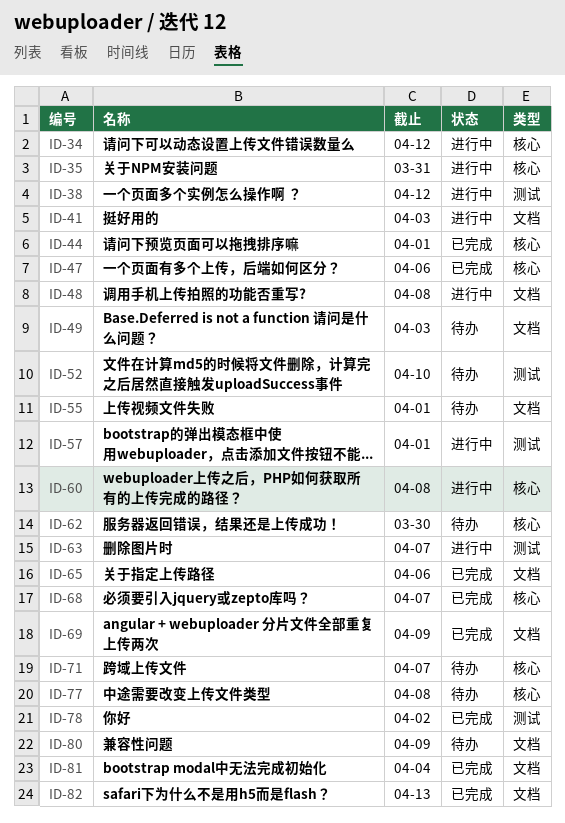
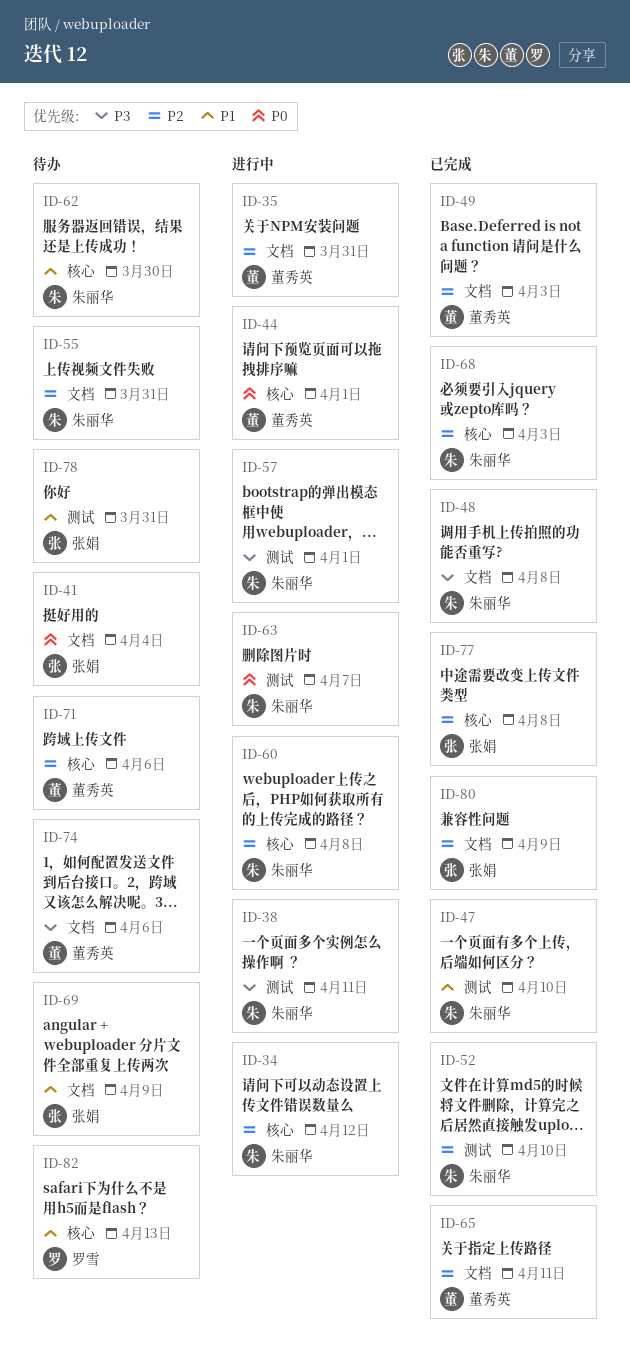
ID-35, label: 核心 -> 文档
ID-38, due: Apr 12 -> Apr 11
ID-41, status: 进行中 -> 待办
ID-41, due: Apr 3 -> Apr 4
ID-44, status: 已完成 -> 进行中
ID-47, label: 核心 -> 测试
ID-47, due: Apr 6 -> Apr 10
ID-48, status: 进行中 -> 已完成
ID-49, status: 待办 -> 已完成
ID-52, status: 待办 -> 已完成
ID-55, due: Apr 1 -> Mar 31
ID-65, due: Apr 6 -> Apr 11
ID-68, due: Apr 7 -> Apr 3
ID-69, status: 已完成 -> 待办
ID-71, due: Apr 7 -> Apr 6
ID-74: none -> present
ID-77, status: 待办 -> 已完成
ID-78, status: 已完成 -> 待办
ID-78, due: Apr 2 -> Mar 31
ID-80, status: 待办 -> 已完成
ID-81: present -> none
ID-82, status: 已完成 -> 待办
ID-82, label: 文档 -> 核心

